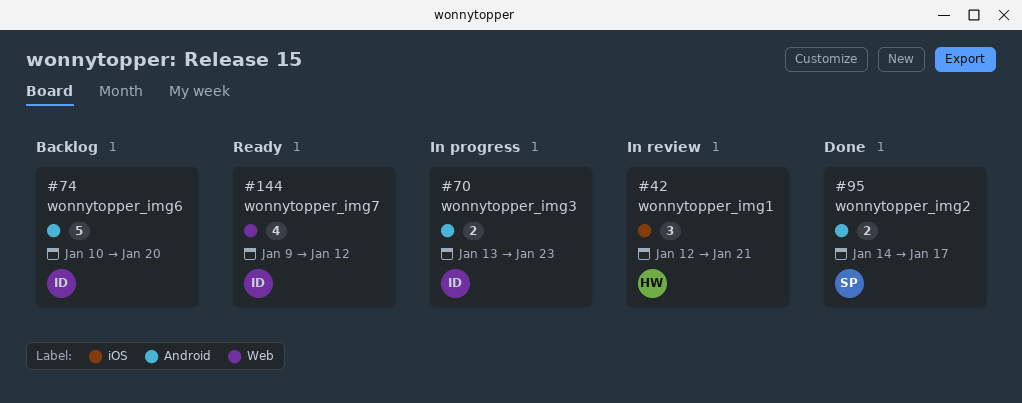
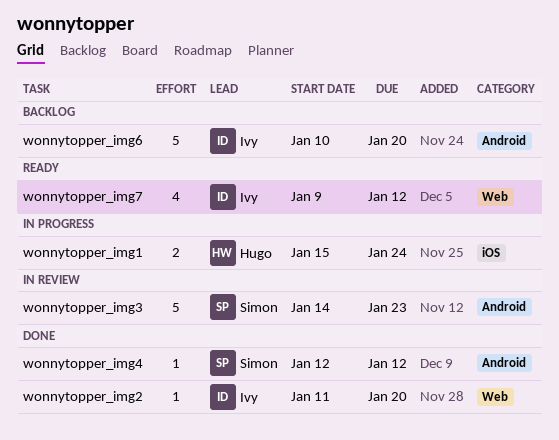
wonnytopper_img1, status: In review -> In progress
wonnytopper_img1, estimate: 3 -> 2
wonnytopper_img1, start: Jan 12 -> Jan 15
wonnytopper_img1, due: Jan 21 -> Jan 24
wonnytopper_img2, owner: Simon -> Ivy
wonnytopper_img2, label: Android -> Web
wonnytopper_img2, estimate: 2 -> 1
wonnytopper_img2, start: Jan 14 -> Jan 11
wonnytopper_img2, due: Jan 17 -> Jan 20
wonnytopper_img3, status: In progress -> In review
wonnytopper_img3, owner: Ivy -> Simon
wonnytopper_img3, estimate: 2 -> 5
wonnytopper_img3, start: Jan 13 -> Jan 14
wonnytopper_img4: none -> present

